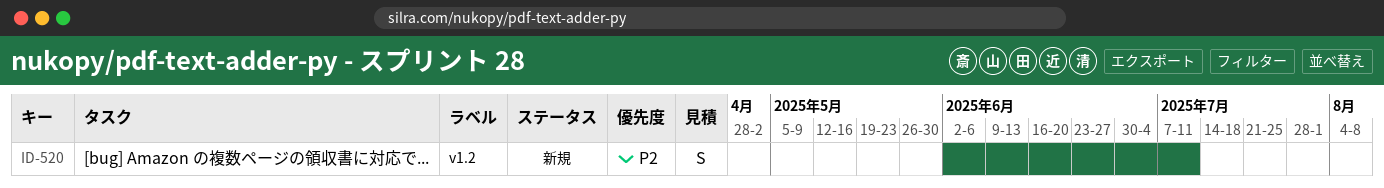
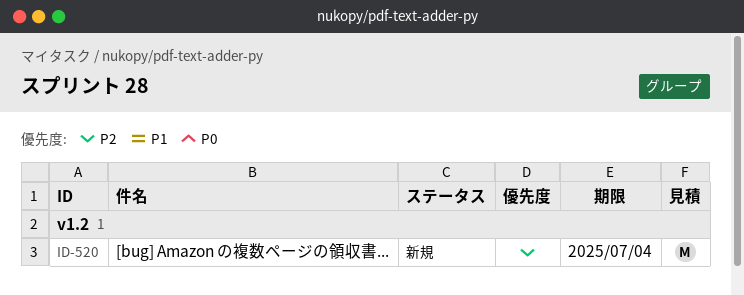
ID-520, estimate: S -> M
ID-520, due: Jul 11 -> Jul 4

